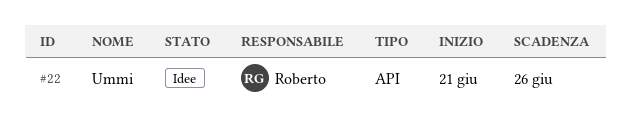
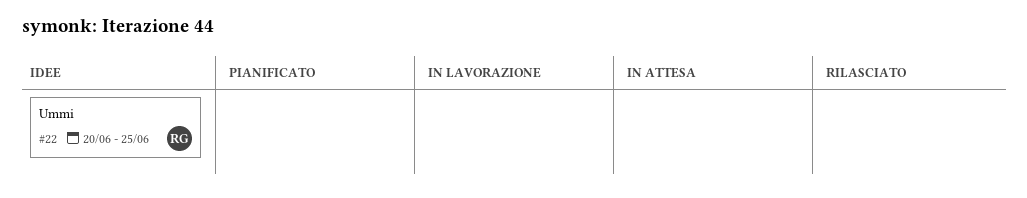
#22, start: Jun 21 -> Jun 20
#22, due: Jun 26 -> Jun 25

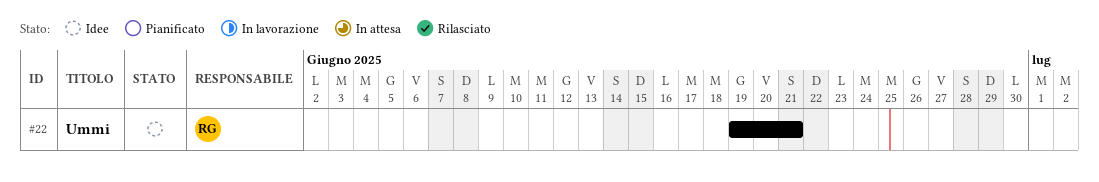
#22, start: Jun 20 -> Jun 19
#22, due: Jun 25 -> Jun 21

